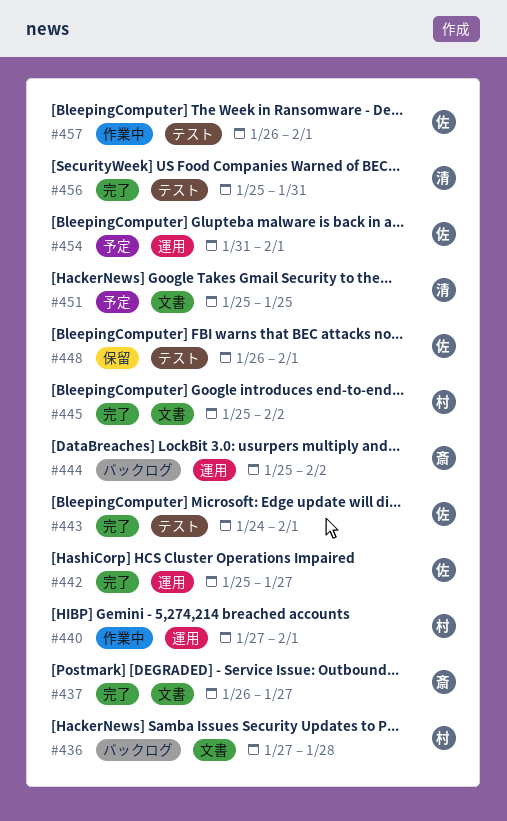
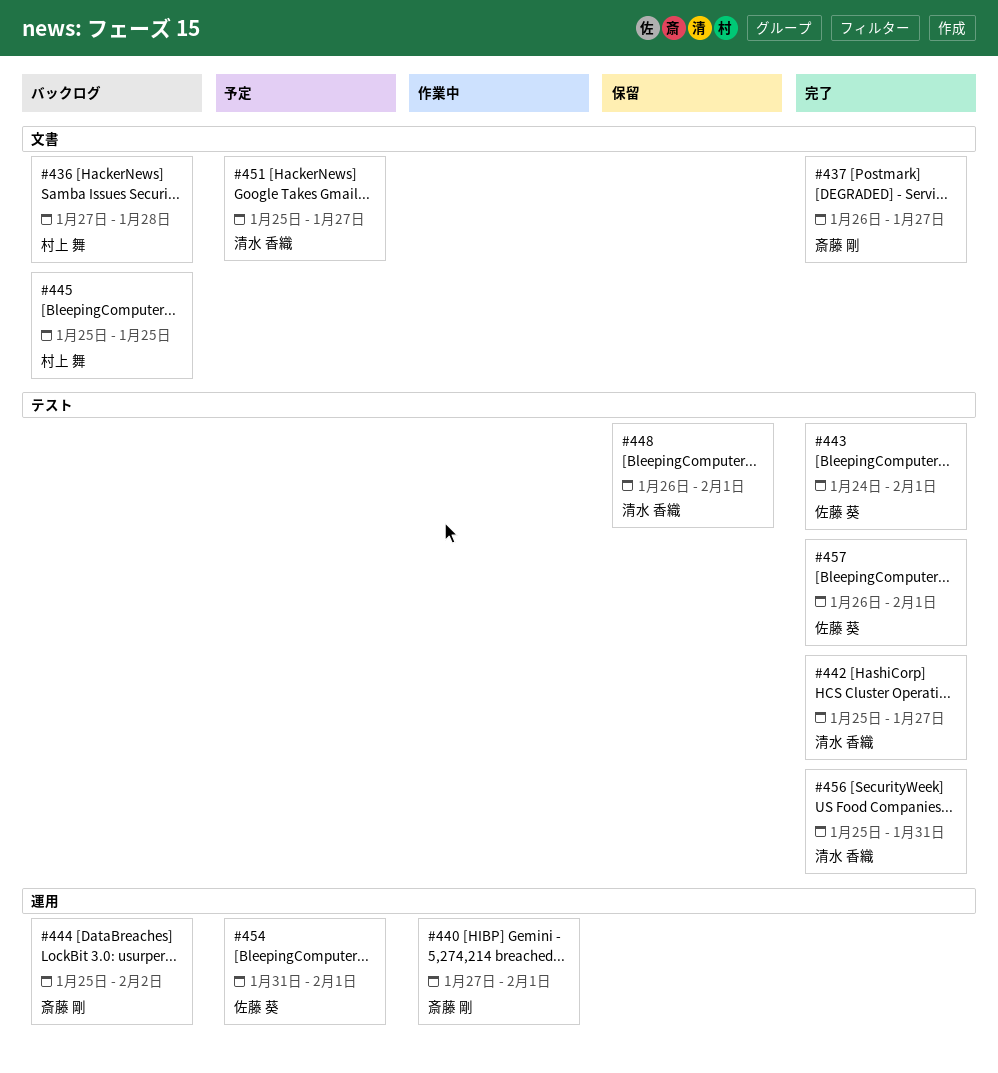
#440, owner: 村上 舞 -> 斎藤 剛
#442, owner: 佐藤 葵 -> 清水 香織
#442, label: 運用 -> テスト
#445, status: 完了 -> バックログ
#445, due: Feb 2 -> Jan 25
#448, owner: 佐藤 葵 -> 清水 香織
#451, due: Jan 25 -> Jan 27
#457, status: 作業中 -> 完了

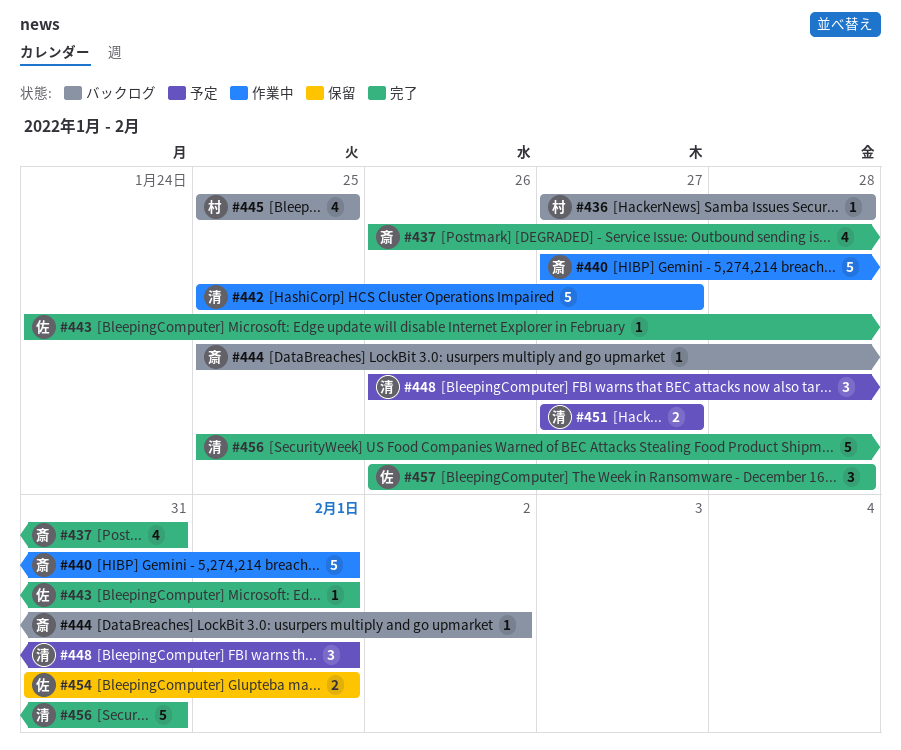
#437, due: Jan 27 -> Jan 31
#442, status: 完了 -> 作業中
#448, status: 保留 -> 予定
#451, start: Jan 25 -> Jan 27
#454, status: 予定 -> 保留
#457, due: Feb 1 -> Jan 28

